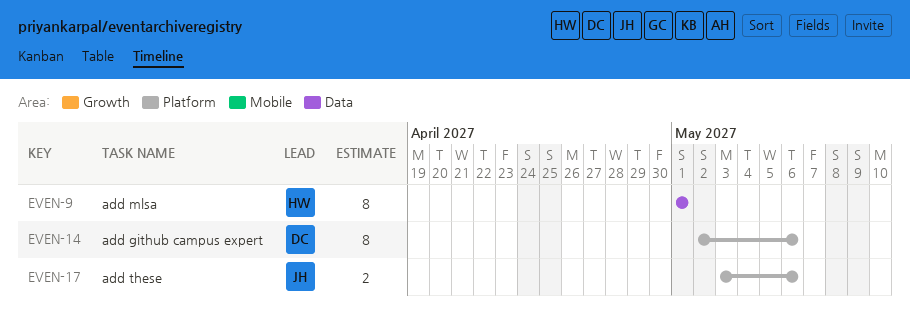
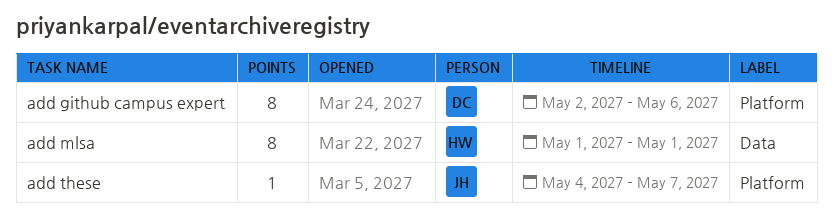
add these, estimate: 2 -> 1
add these, start: May 3 -> May 4
add these, due: May 6 -> May 7

